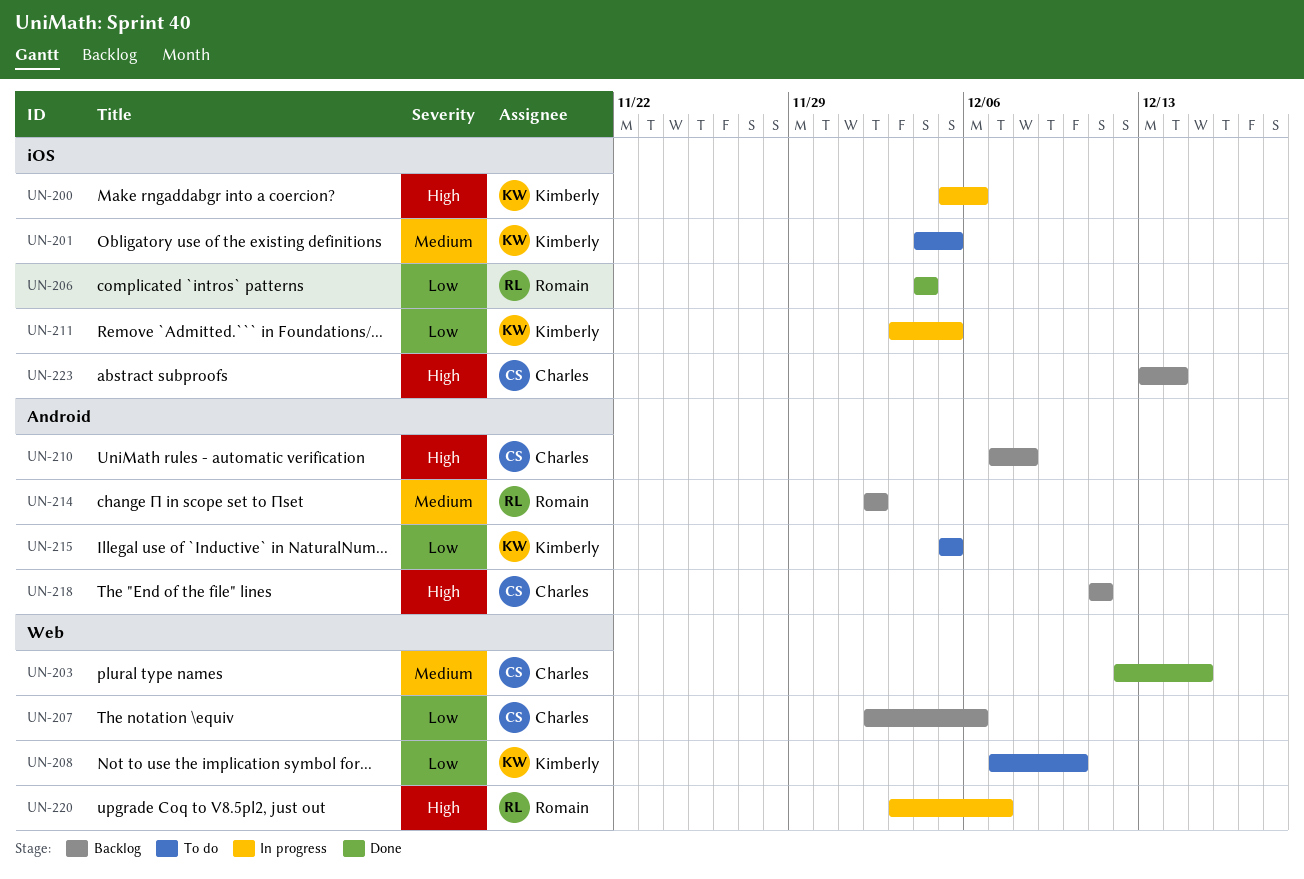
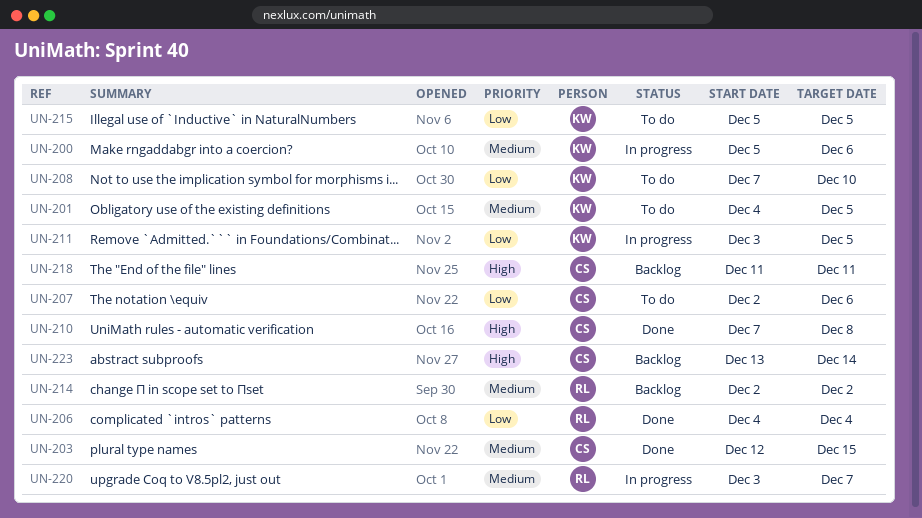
UN-200, priority: High -> Medium
UN-207, status: Backlog -> To do
UN-210, status: Backlog -> Done
UN-220, priority: High -> Medium

